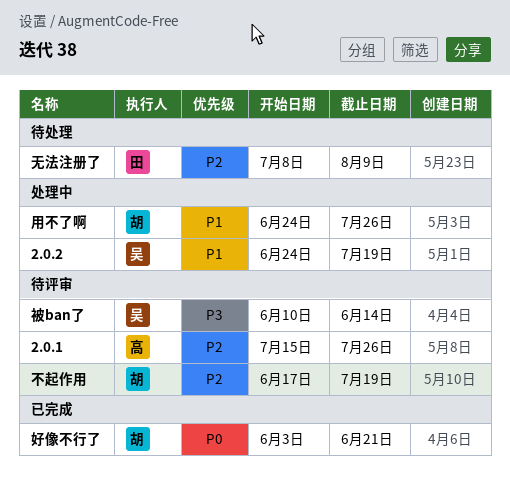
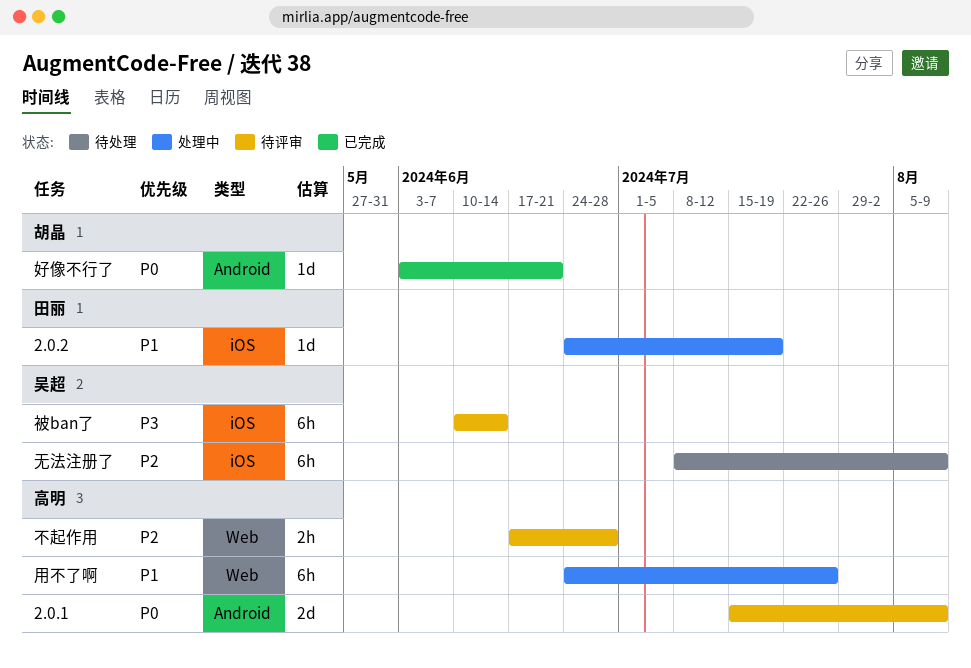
2.0.1, priority: P2 -> P0
2.0.1, due: Jul 26 -> Aug 9
2.0.2, owner: 吴超 -> 田丽
不起作用, owner: 胡晶 -> 高明
不起作用, due: Jul 19 -> Jun 28
无法注册了, owner: 田丽 -> 吴超
用不了啊, owner: 胡晶 -> 高明

